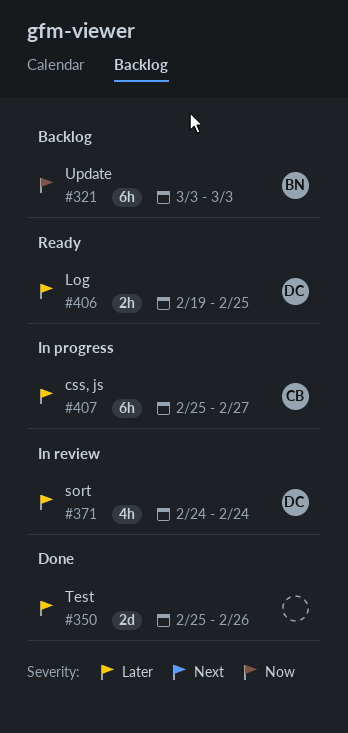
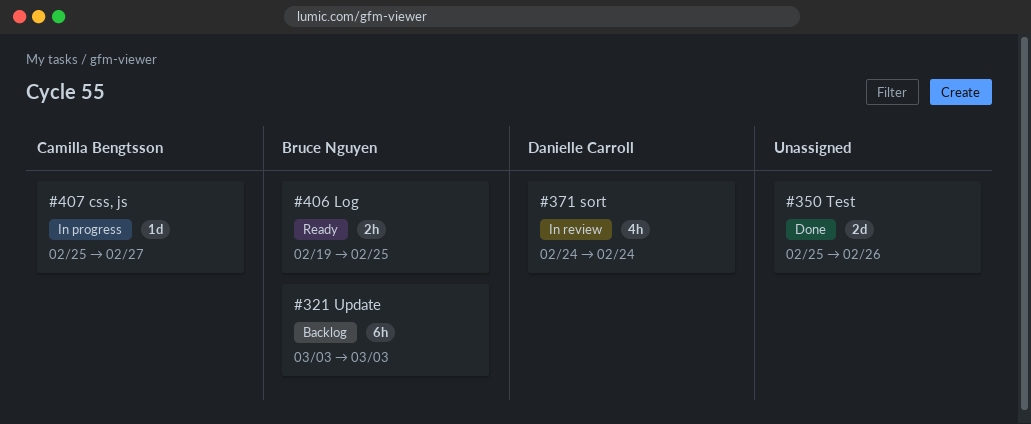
#406, owner: Danielle Carroll -> Bruce Nguyen
#407, estimate: 6h -> 1d

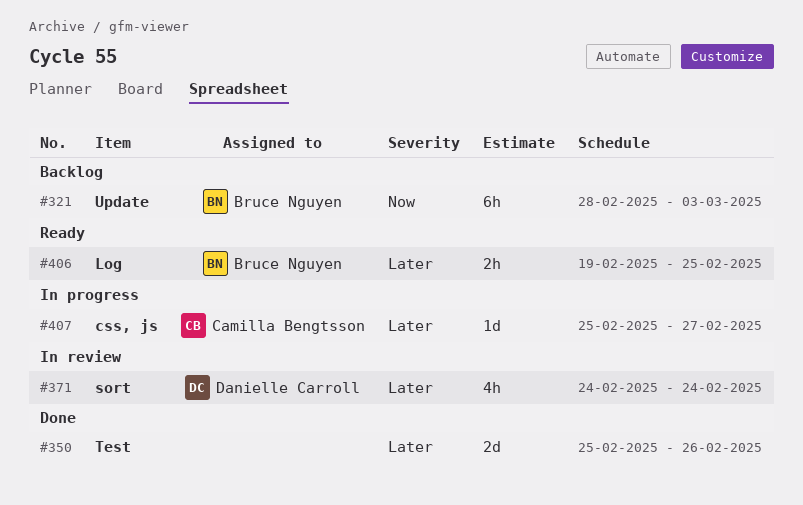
#321, start: Mar 3 -> Feb 28

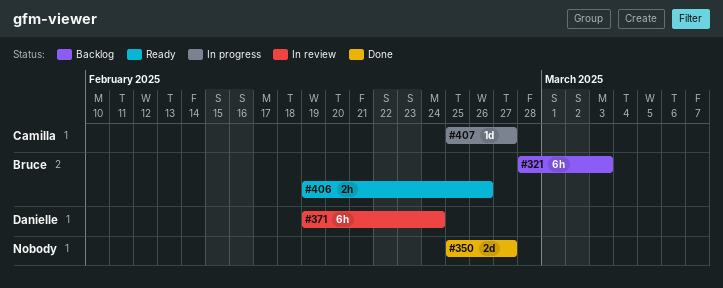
#350, due: Feb 26 -> Feb 27
#371, estimate: 4h -> 6h
#371, start: Feb 24 -> Feb 19
#406, due: Feb 25 -> Feb 26

